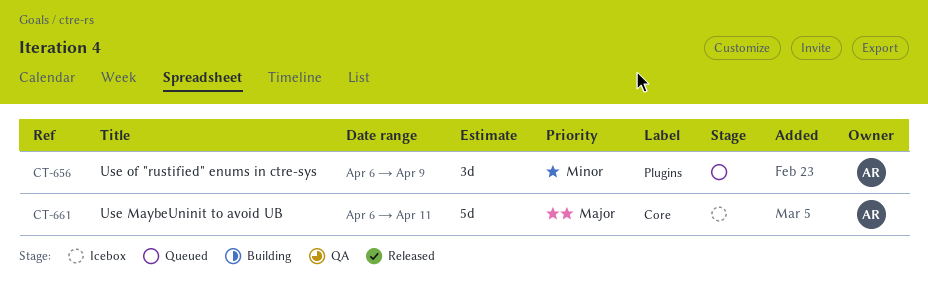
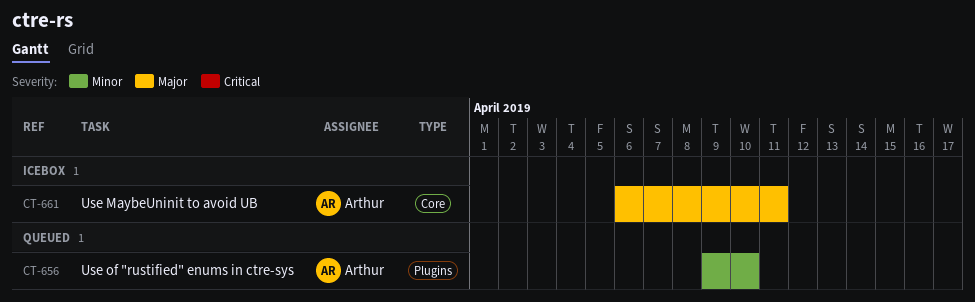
CT-656, start: Apr 6 -> Apr 9
CT-656, due: Apr 9 -> Apr 10

